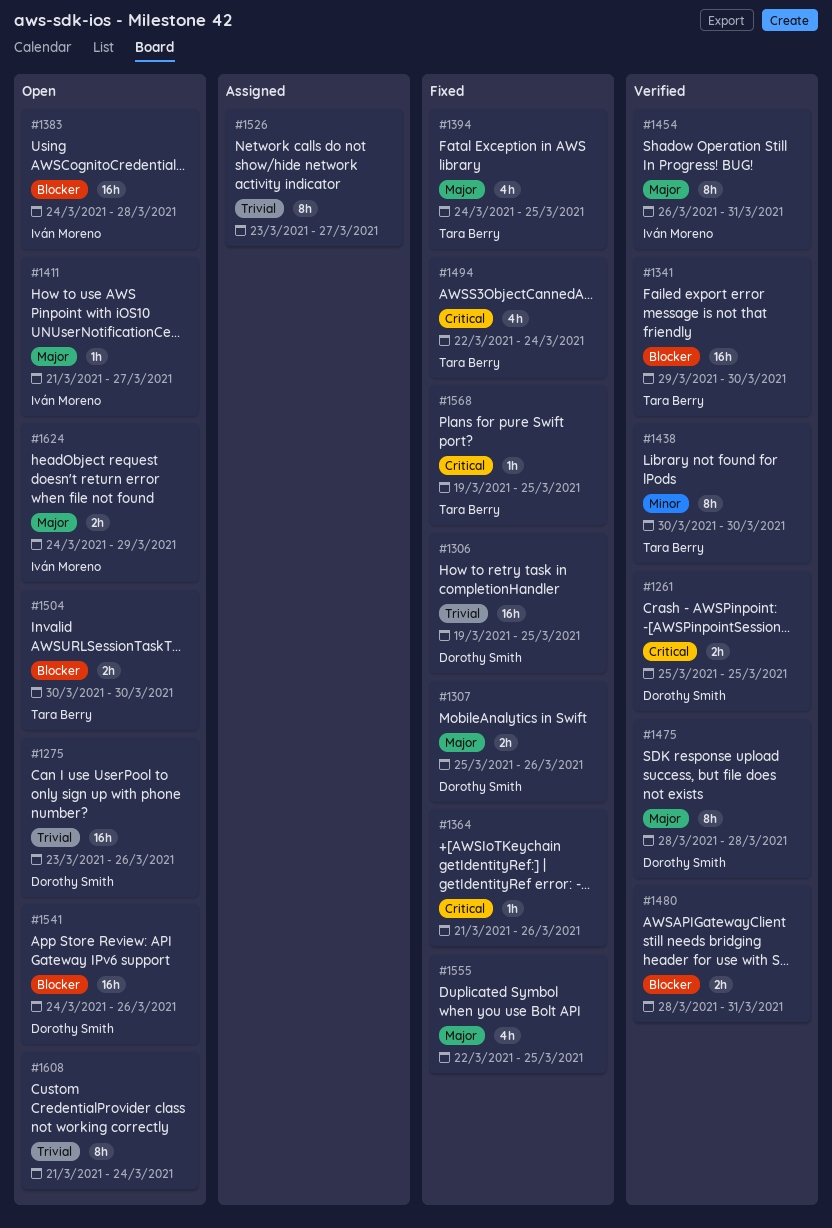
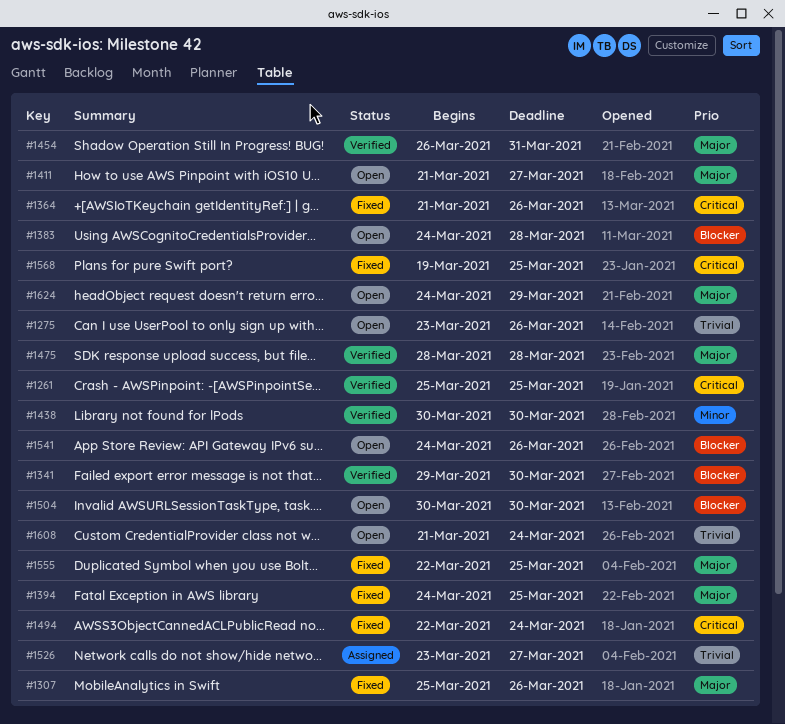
#1306: present -> none
#1480: present -> none

